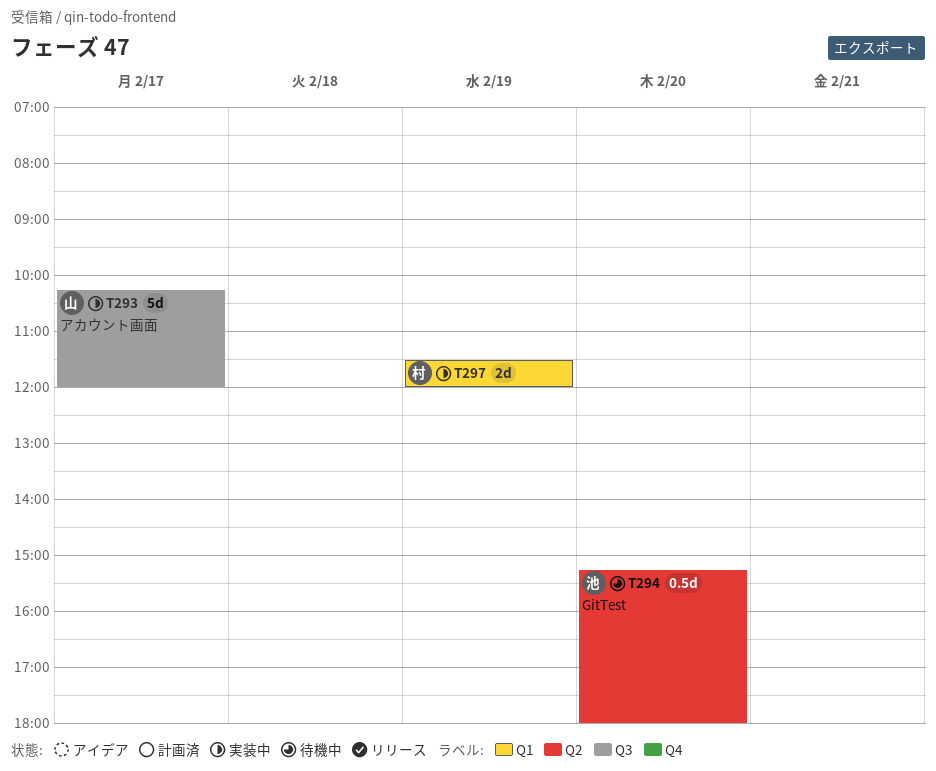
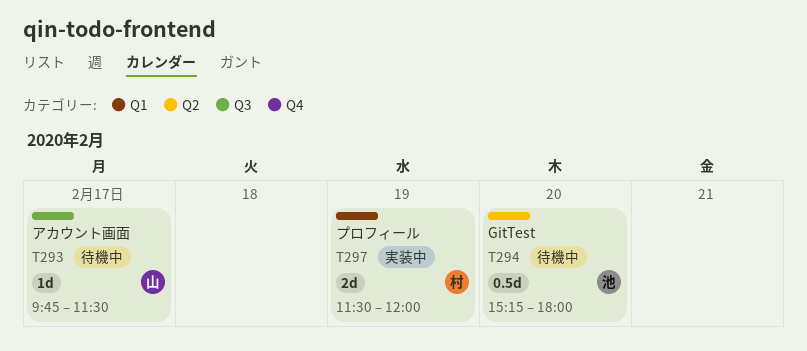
T293, status: 実装中 -> 待機中
T293, estimate: 5d -> 1d
T293, begins: 10:15 -> 09:45
T293, ends: 12:00 -> 11:30

